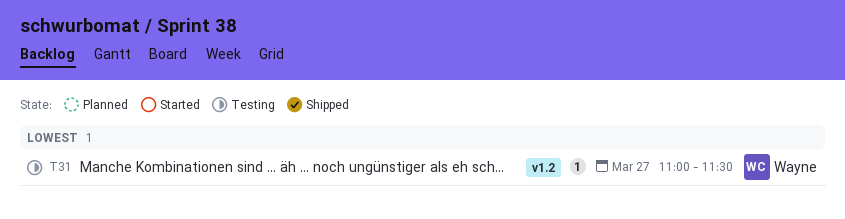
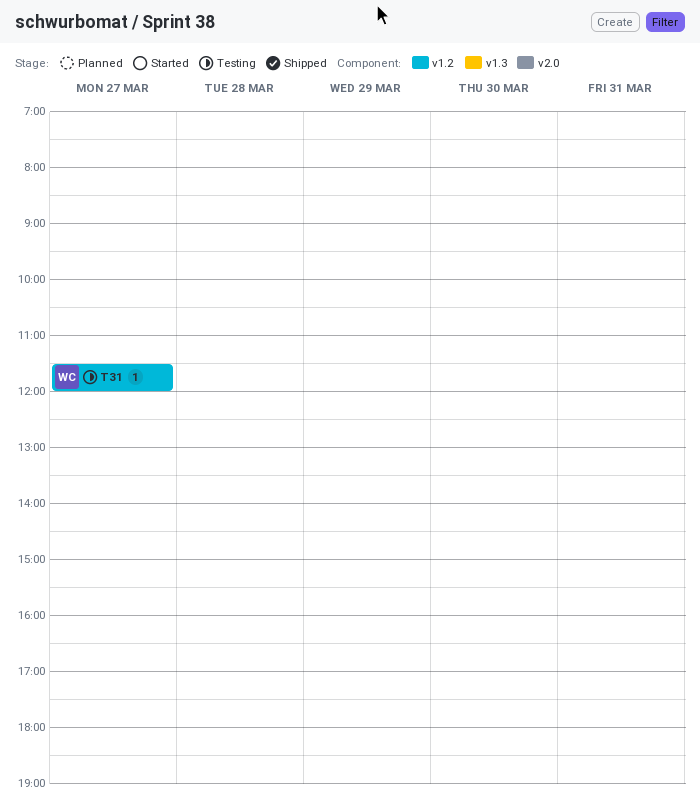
T31, begins: 11:00 -> 11:30
T31, ends: 11:30 -> 12:00

